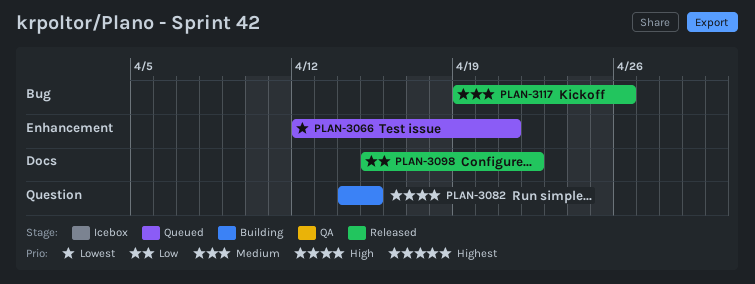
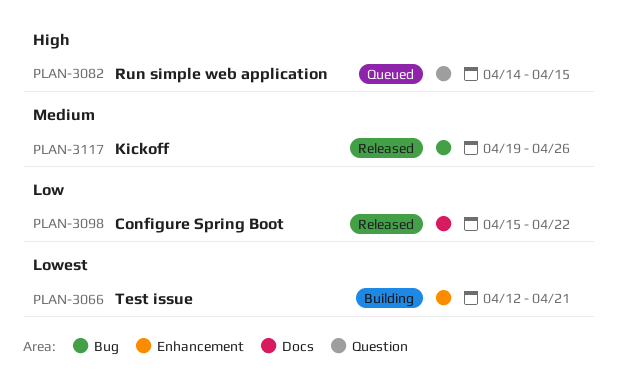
PLAN-3066, status: Queued -> Building
PLAN-3082, status: Building -> Queued

